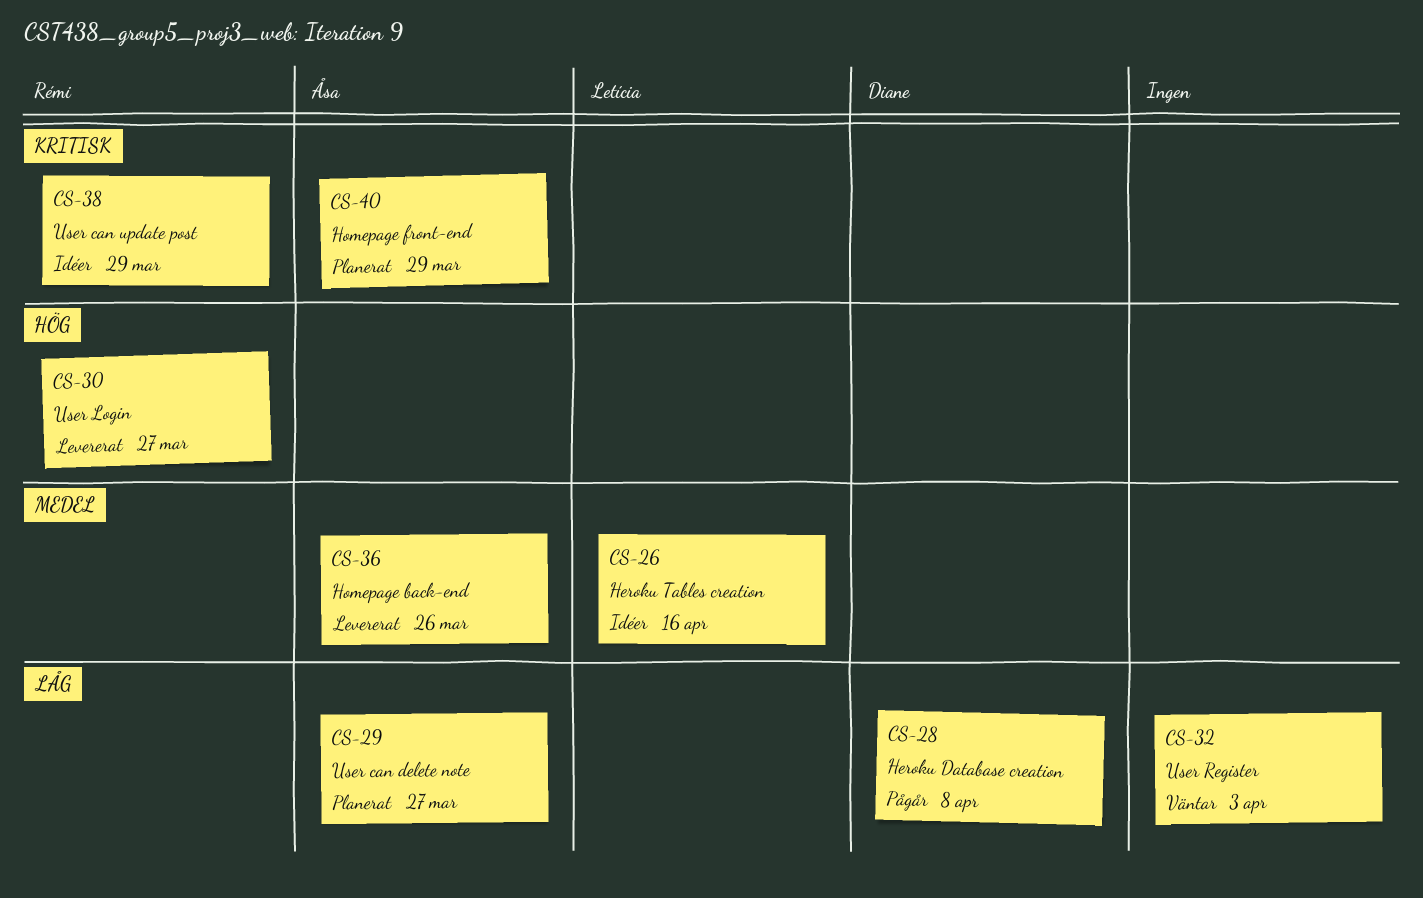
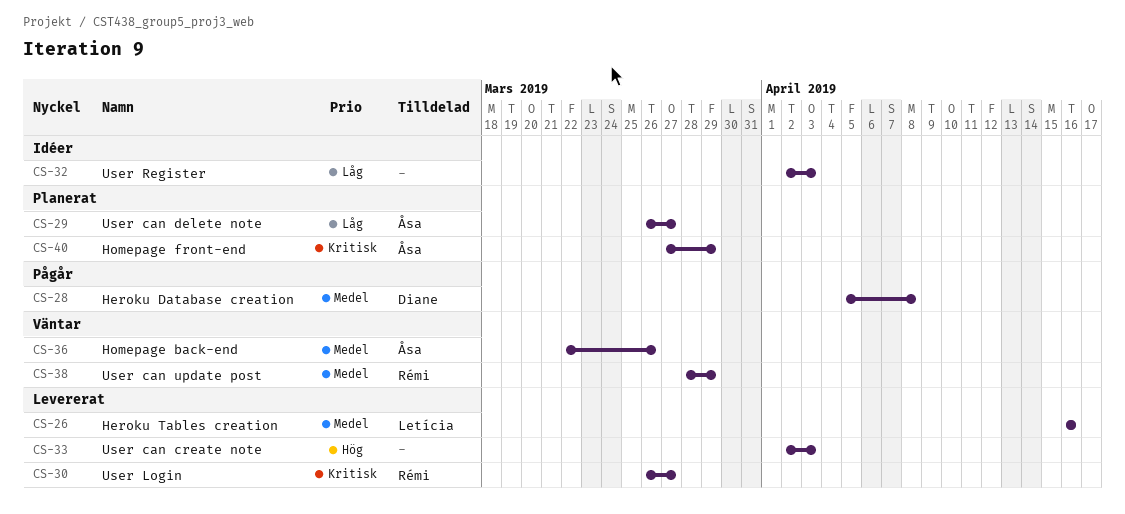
CS-26, status: Idéer -> Levererat
CS-28, priority: Låg -> Medel
CS-30, priority: Hög -> Kritisk
CS-32, status: Väntar -> Idéer
CS-33: none -> present
CS-36, status: Levererat -> Väntar
CS-38, status: Idéer -> Väntar
CS-38, priority: Kritisk -> Medel

